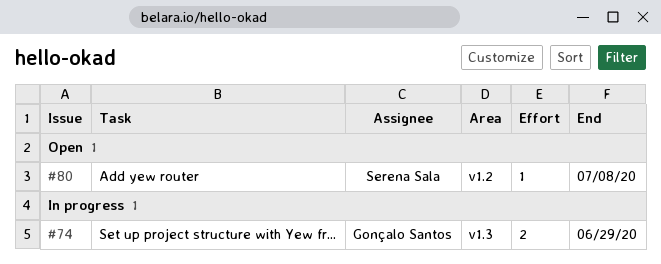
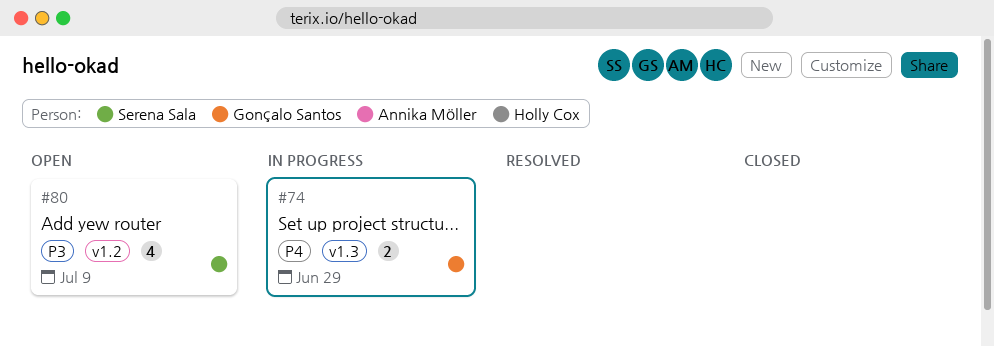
#80, estimate: 1 -> 4
#80, due: Jul 8 -> Jul 9

